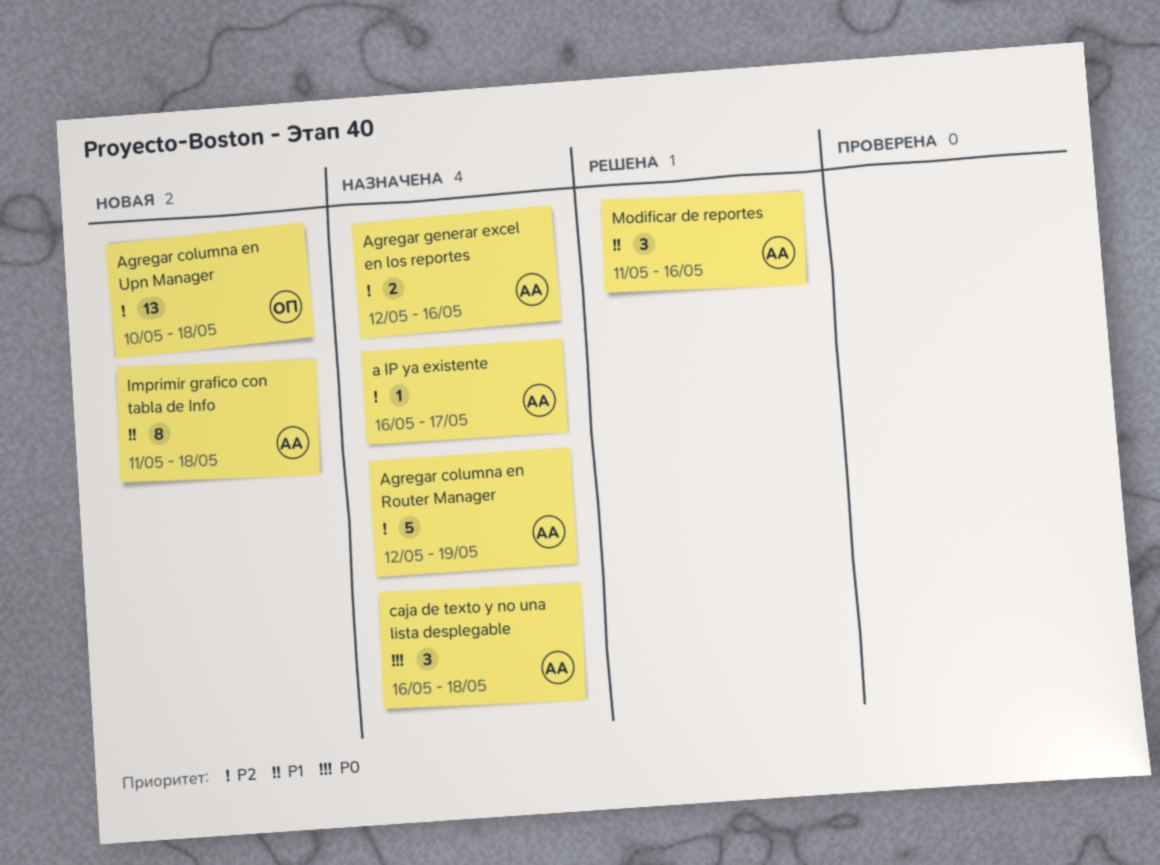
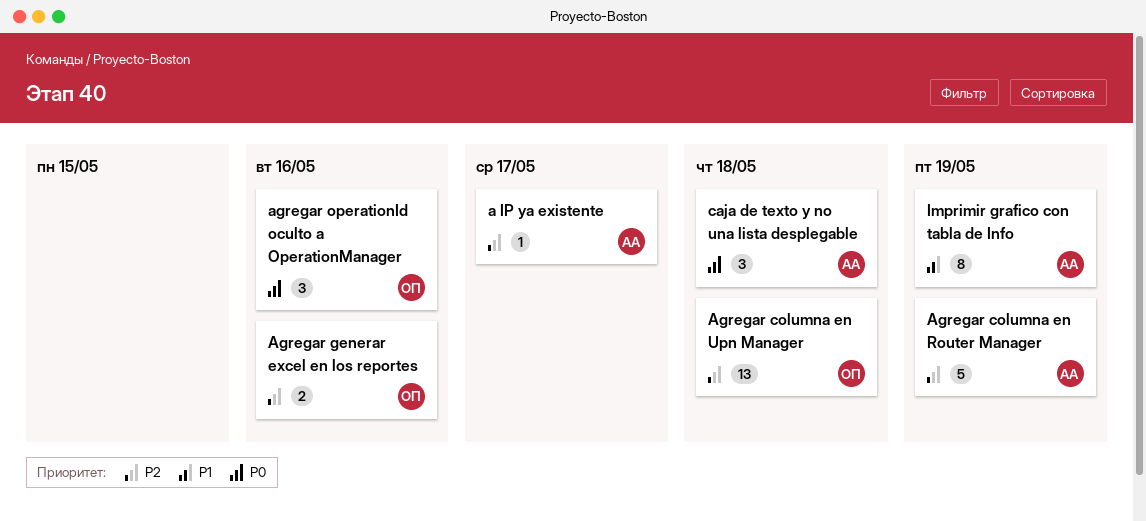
Agregar generar excel en los reportes, owner: АА -> ОП
agregar operationId oculto a OperationManager: none -> present
Imprimir grafico con tabla de Info, due: May 18 -> May 19
Modificar de reportes: present -> none

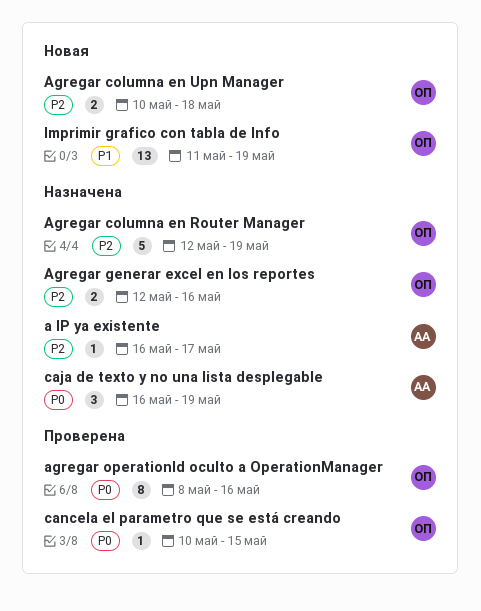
Agregar columna en Router Manager, owner: АА -> ОП
Agregar columna en Upn Manager, estimate: 13 -> 2
agregar operationId oculto a OperationManager, estimate: 3 -> 8
caja de texto y no una lista desplegable, due: May 18 -> May 19
cancela el parametro que se está creando: none -> present
Imprimir grafico con tabla de Info, owner: АА -> ОП
Imprimir grafico con tabla de Info, estimate: 8 -> 13

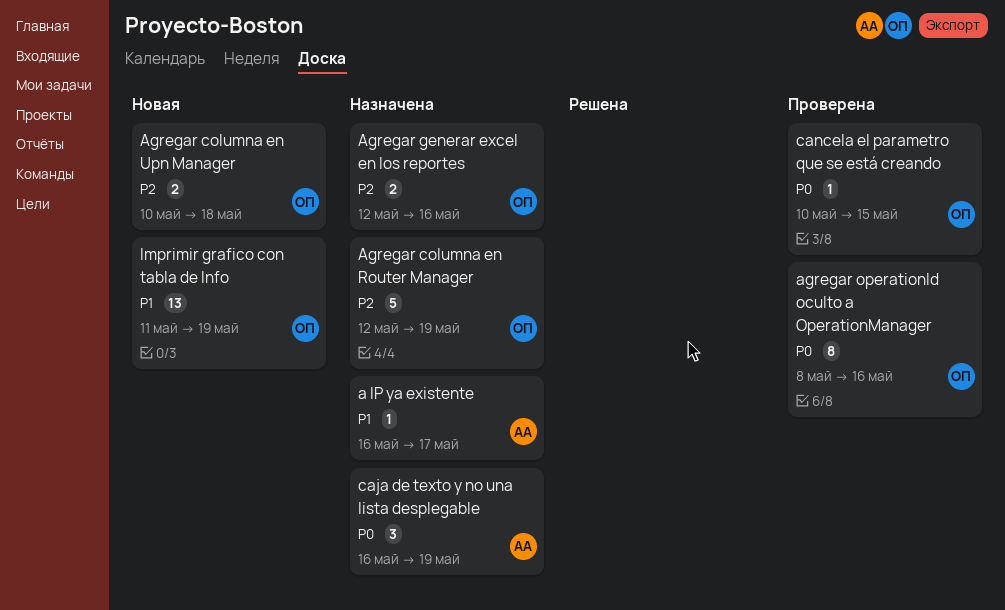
a IP ya existente, priority: P2 -> P1

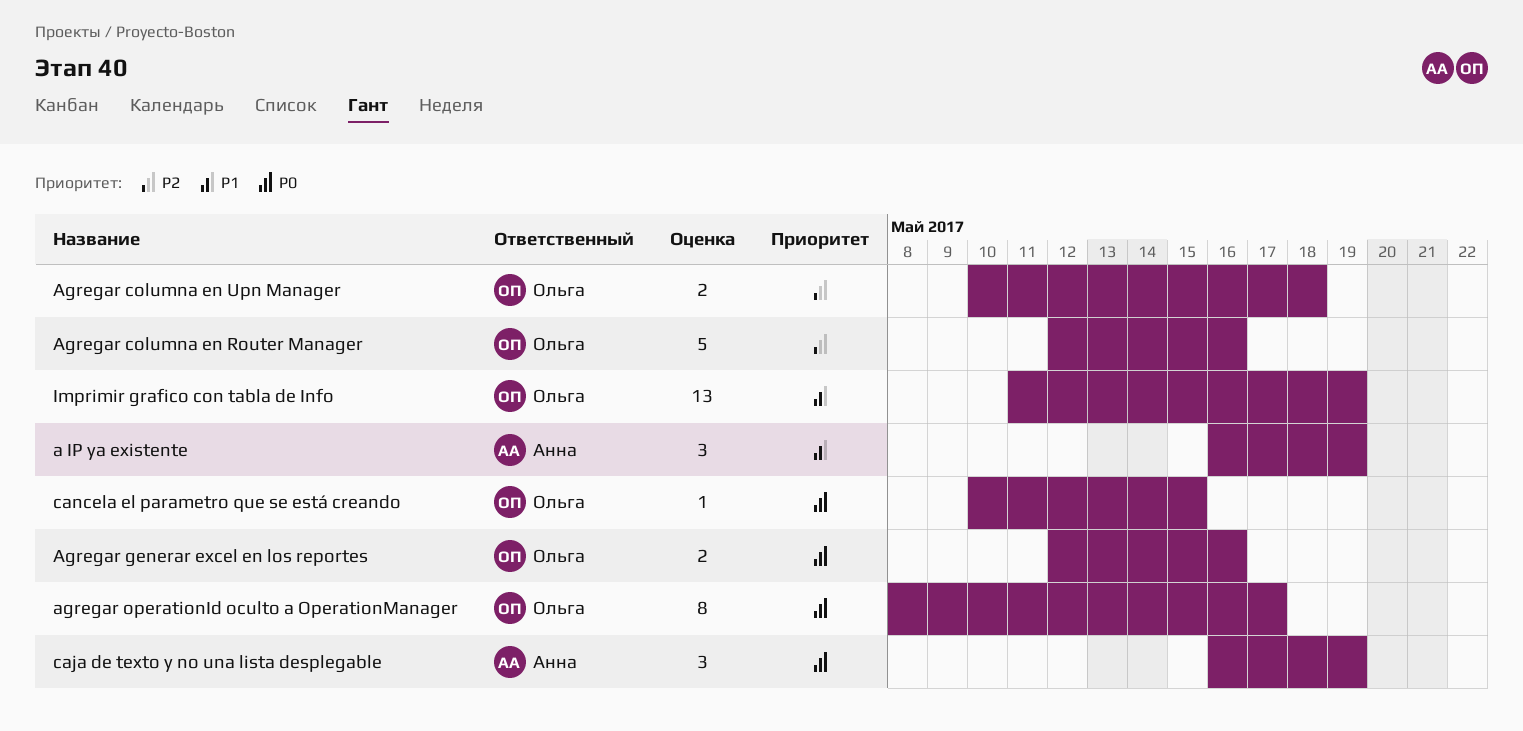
a IP ya existente, estimate: 1 -> 3
a IP ya existente, due: May 17 -> May 19
Agregar columna en Router Manager, due: May 19 -> May 16
Agregar generar excel en los reportes, priority: P2 -> P0
agregar operationId oculto a OperationManager, due: May 16 -> May 17

